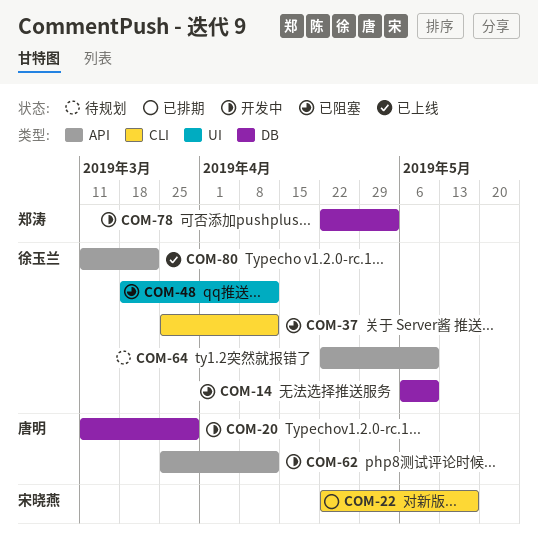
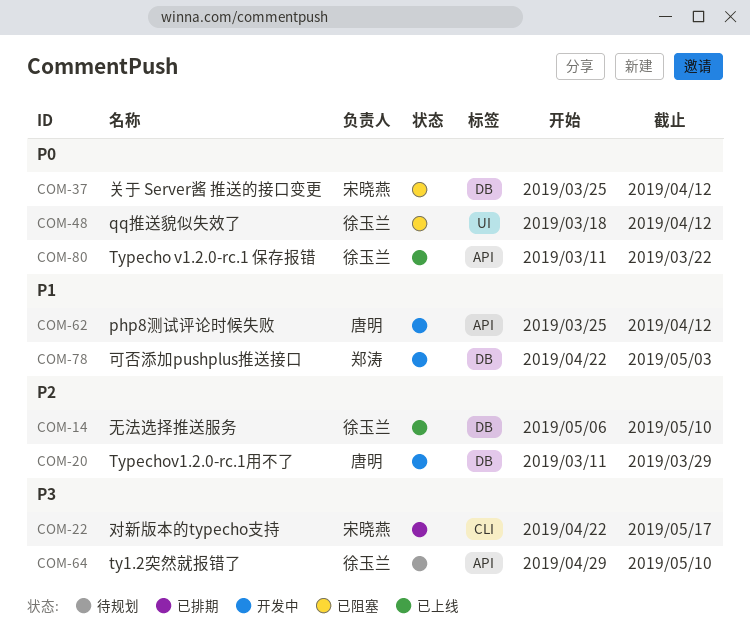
COM-14, status: 已阻塞 -> 已上线
COM-37, owner: 徐玉兰 -> 宋晓燕
COM-37, label: CLI -> DB
COM-64, start: Apr 22 -> Apr 29

